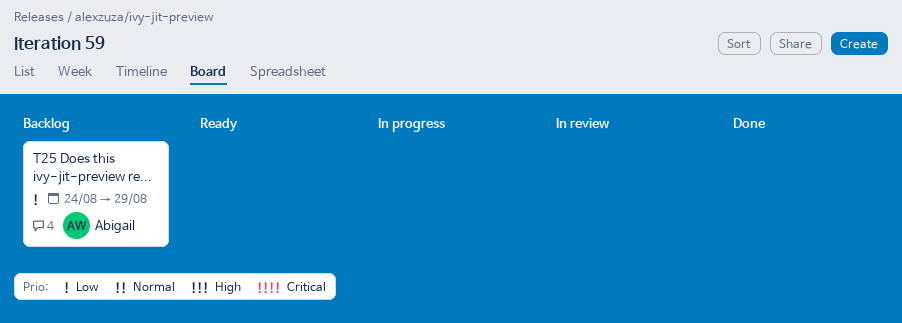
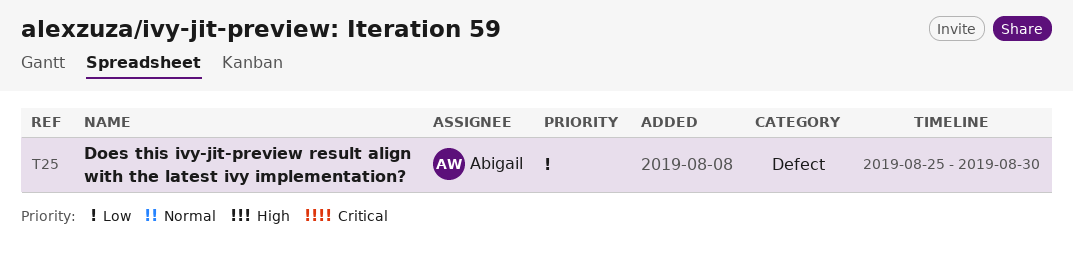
T25, start: Aug 24 -> Aug 25
T25, due: Aug 29 -> Aug 30

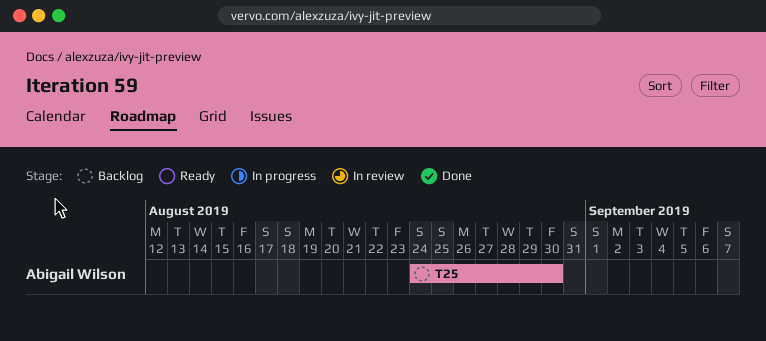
T25, start: Aug 25 -> Aug 24

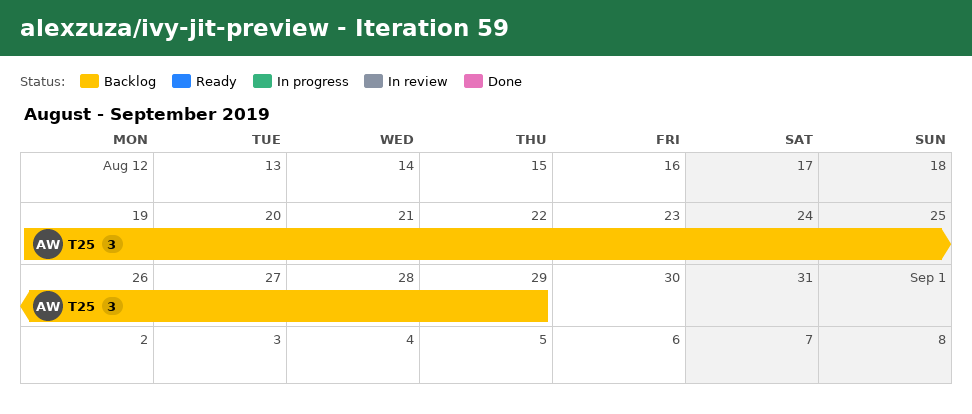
T25, start: Aug 24 -> Aug 19
T25, due: Aug 30 -> Aug 29

